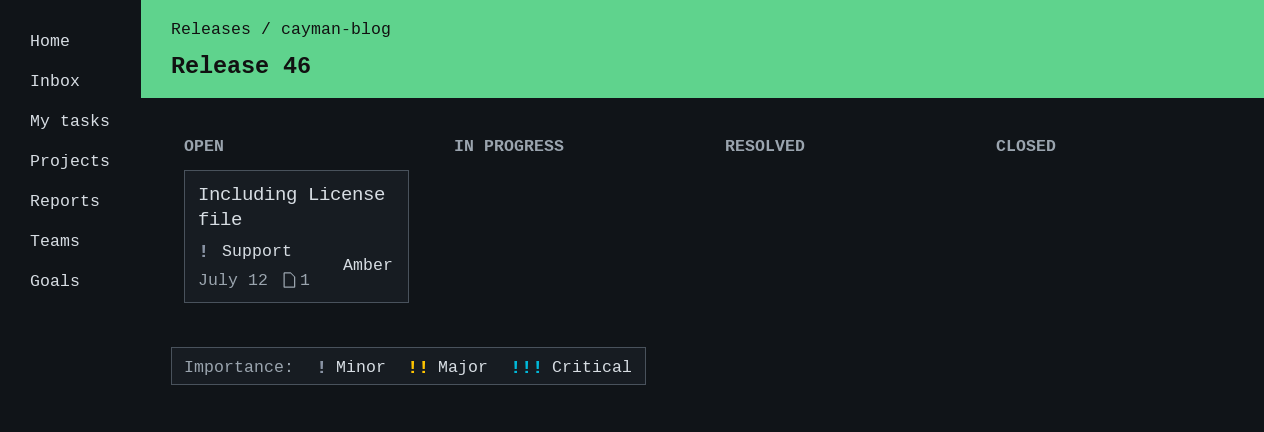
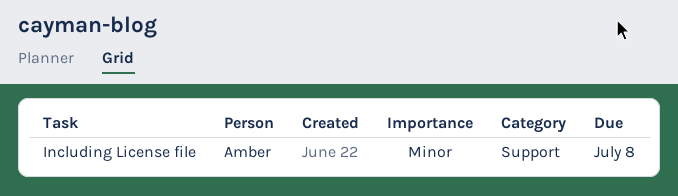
Including License file, due: Jul 12 -> Jul 8

